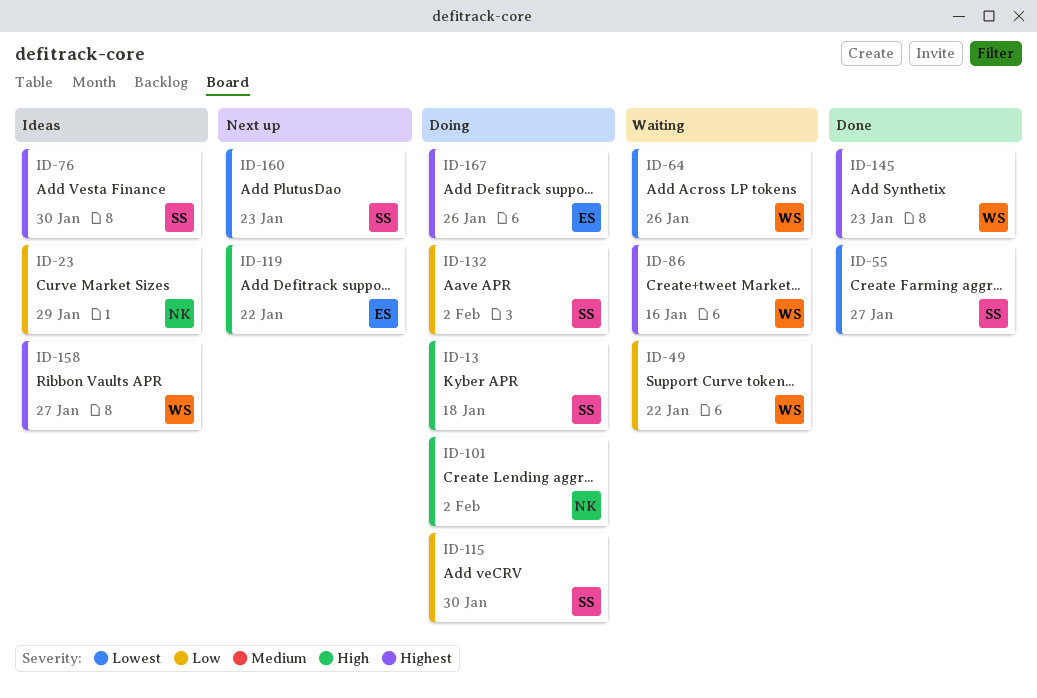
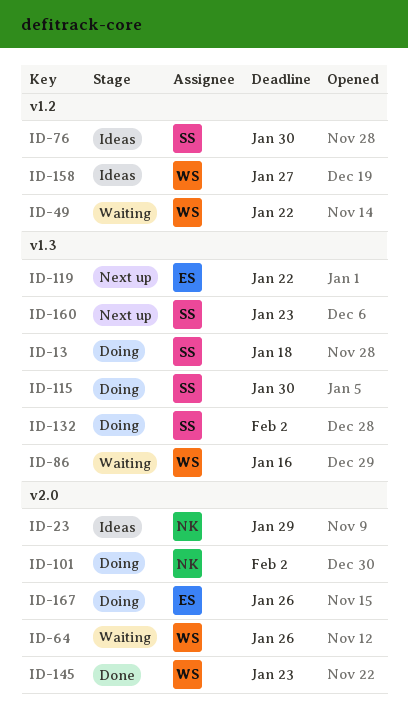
ID-55: present -> none

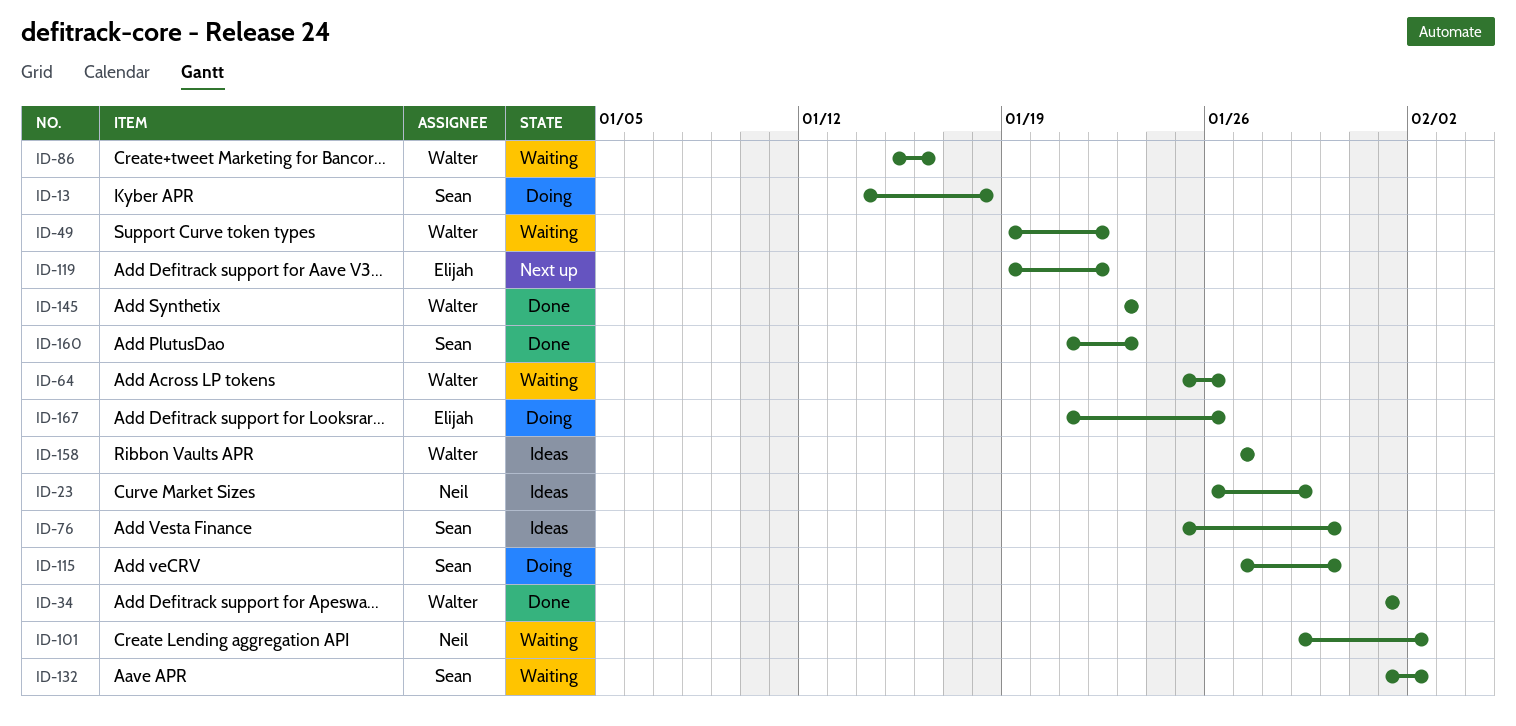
ID-34: none -> present
ID-101, status: Doing -> Waiting
ID-132, status: Doing -> Waiting
ID-160, status: Next up -> Done

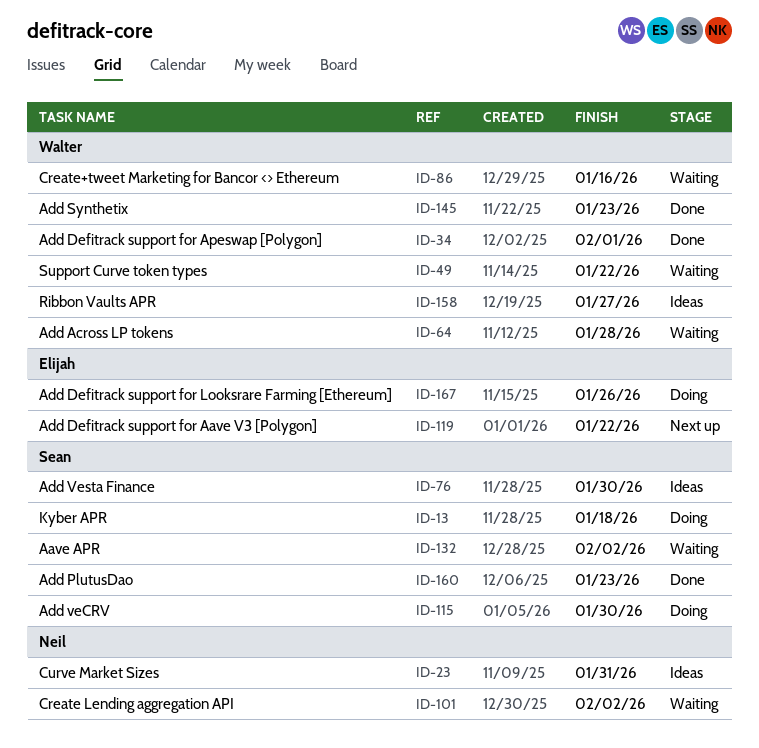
ID-23, due: Jan 29 -> Jan 31
ID-64, due: Jan 26 -> Jan 28

